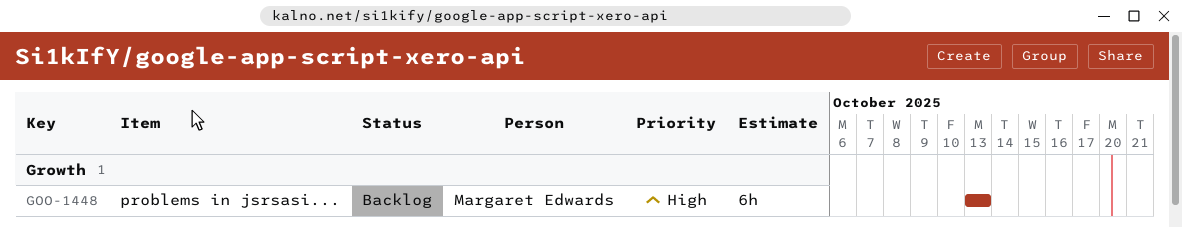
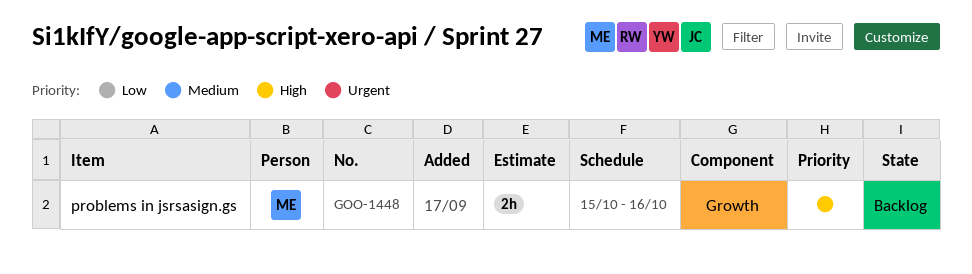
GOO-1448, estimate: 6h -> 2h
GOO-1448, start: Oct 13 -> Oct 15
GOO-1448, due: Oct 13 -> Oct 16

